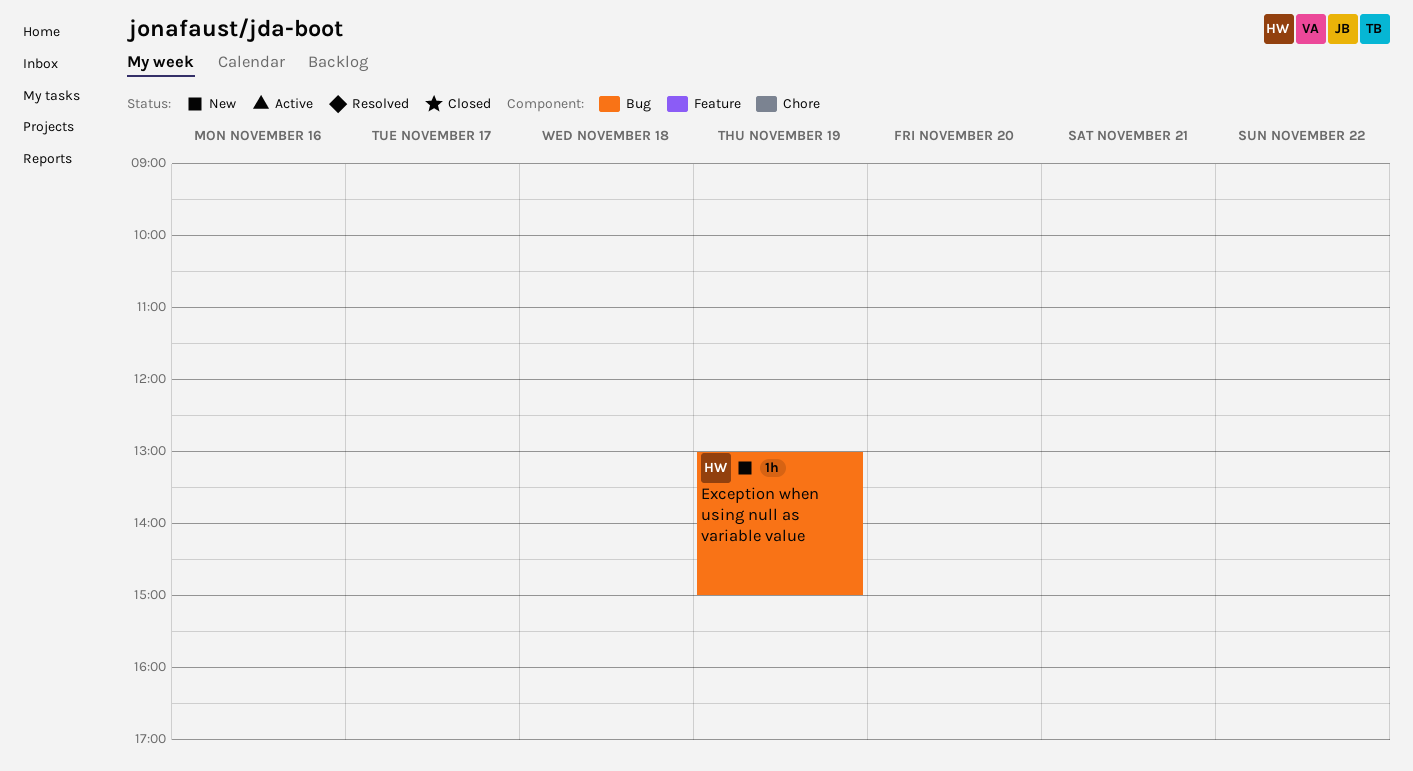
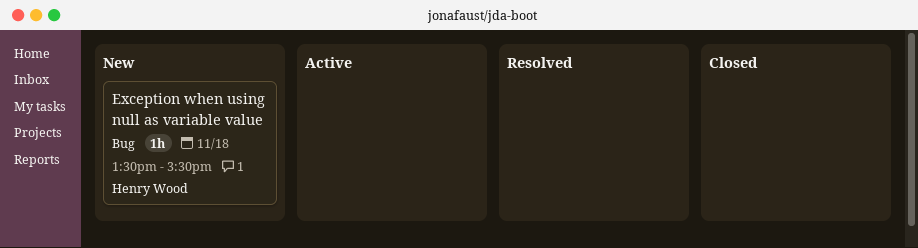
Exception when using null as variable value, day: Nov 19 -> Nov 18
Exception when using null as variable value, begins: 13:00 -> 13:30
Exception when using null as variable value, ends: 15:00 -> 15:30

